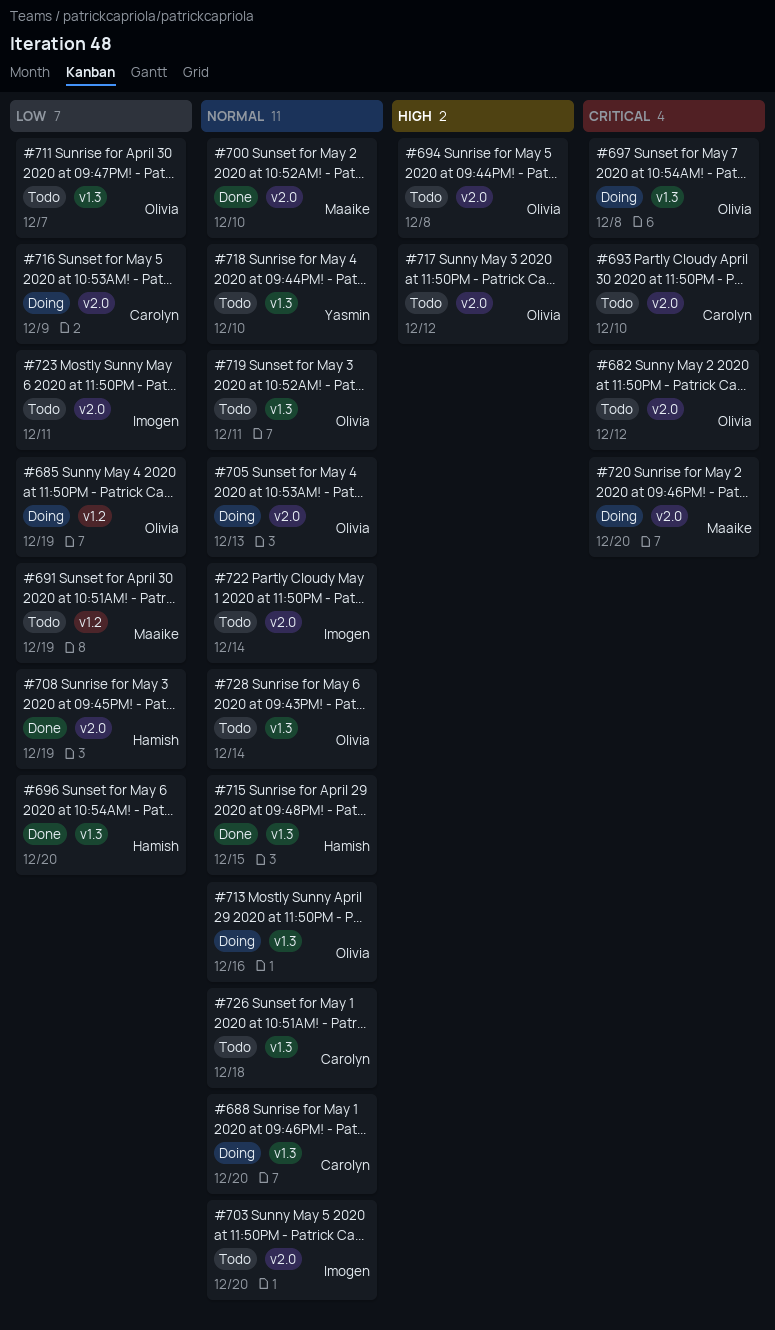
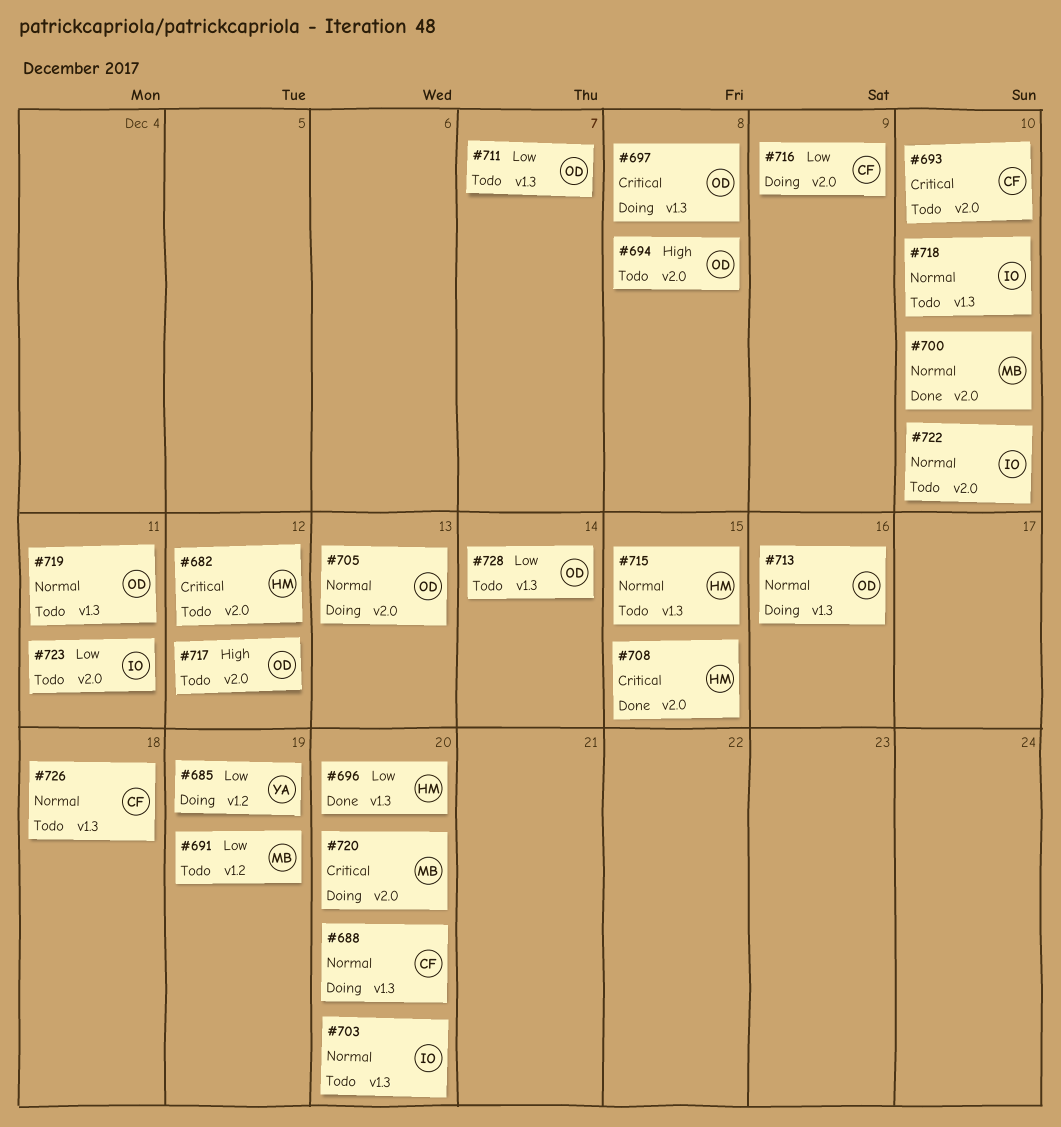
#682, owner: Olivia -> Hamish
#685, owner: Olivia -> Yasmin
#703, label: v2.0 -> v1.3
#708, priority: Low -> Critical
#708, due: Dec 19 -> Dec 15
#715, status: Done -> Todo
#718, owner: Yasmin -> Imogen
#722, due: Dec 14 -> Dec 10
#728, priority: Normal -> Low

